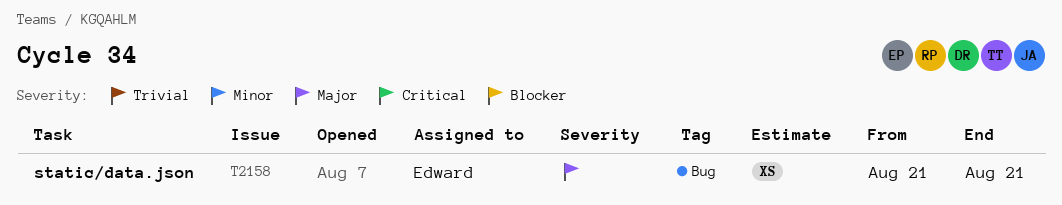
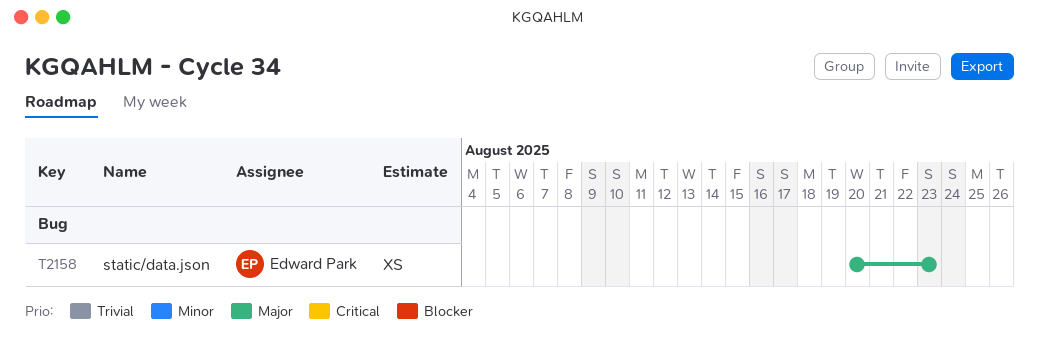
T2158, start: Aug 21 -> Aug 20
T2158, due: Aug 21 -> Aug 23

